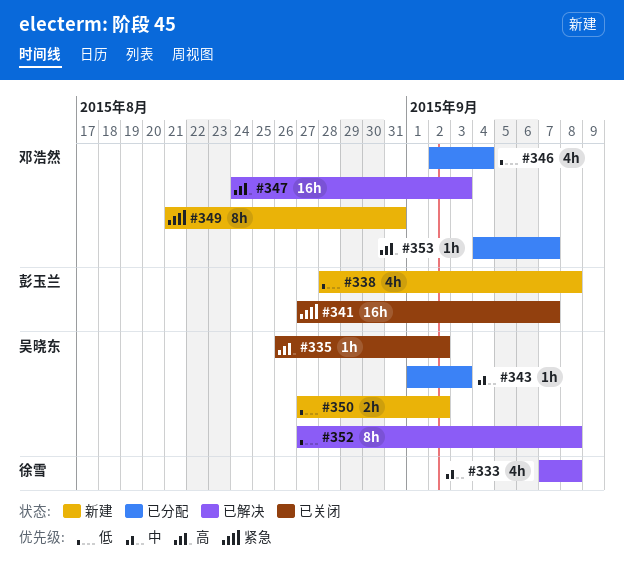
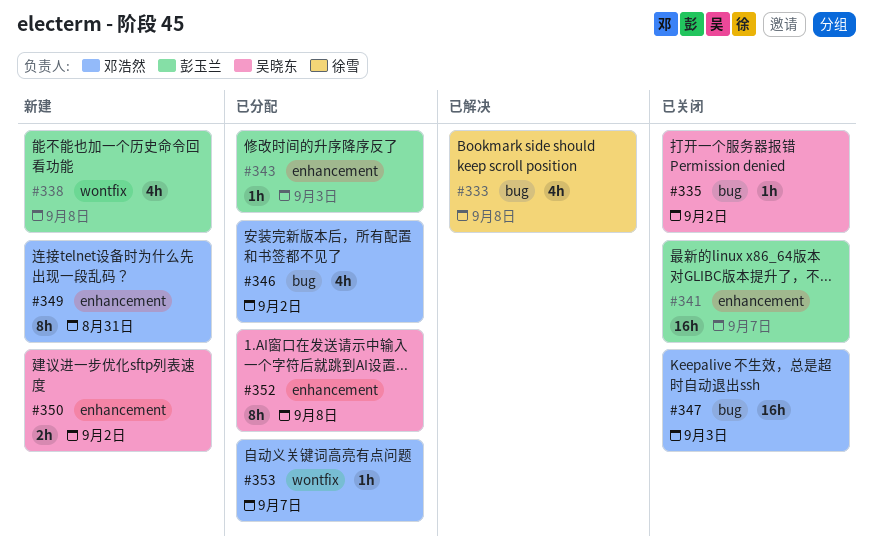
#343, owner: 吴晓东 -> 彭玉兰
#346, due: Sep 4 -> Sep 2
#347, status: 已解决 -> 已关闭
#352, status: 已解决 -> 已分配

